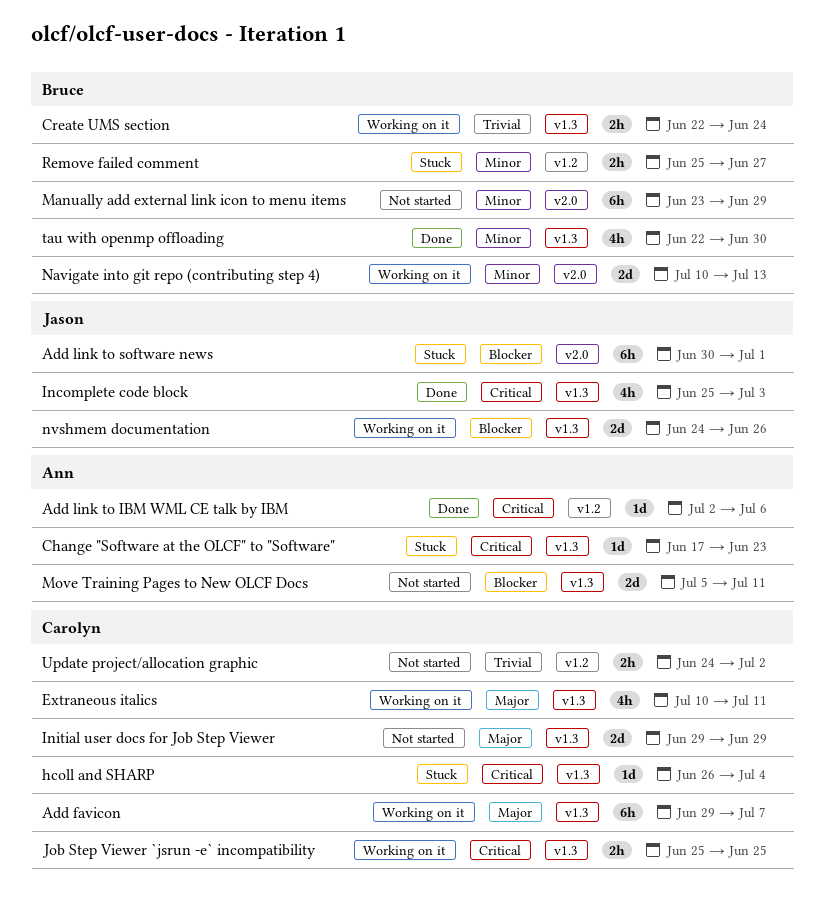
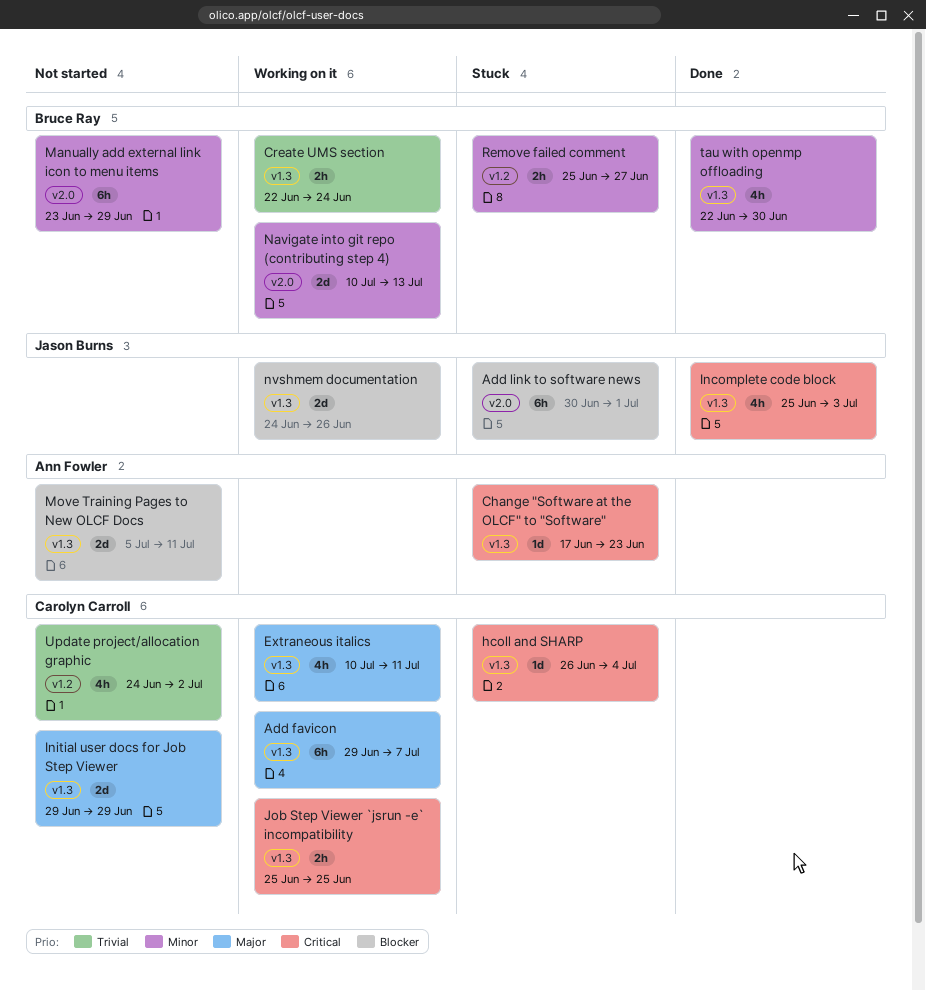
Add link to IBM WML CE talk by IBM: present -> none
Update project/allocation graphic, estimate: 2h -> 4h

